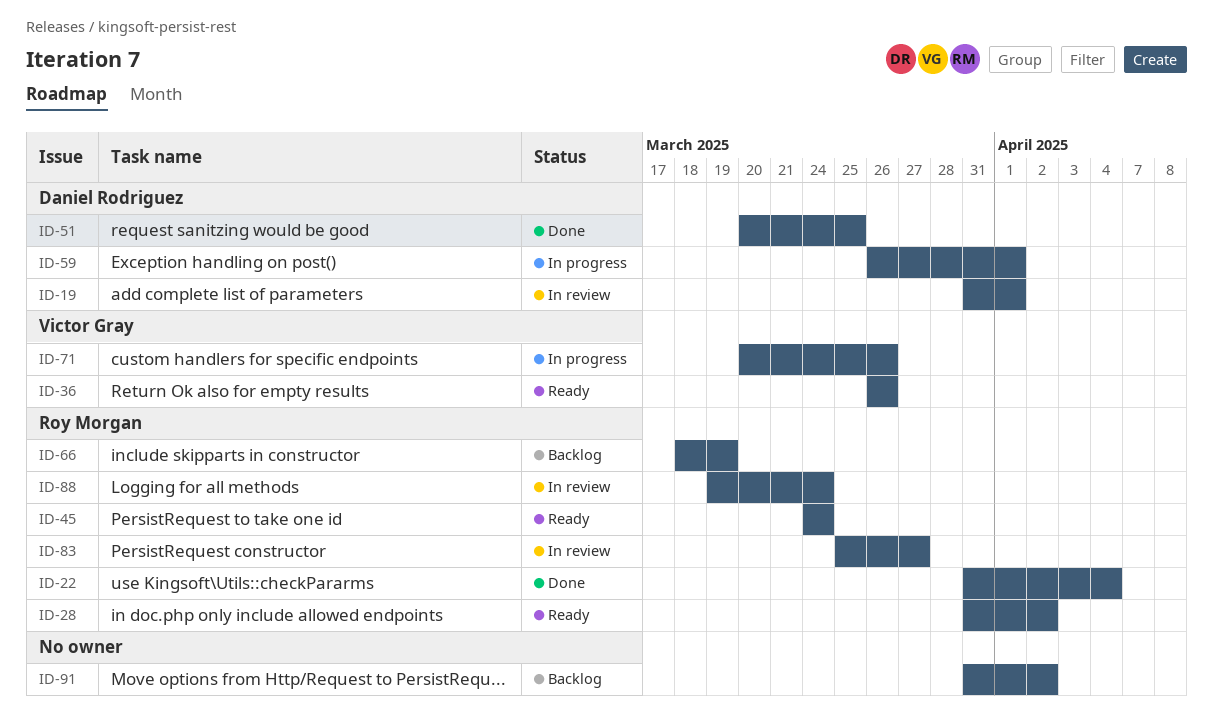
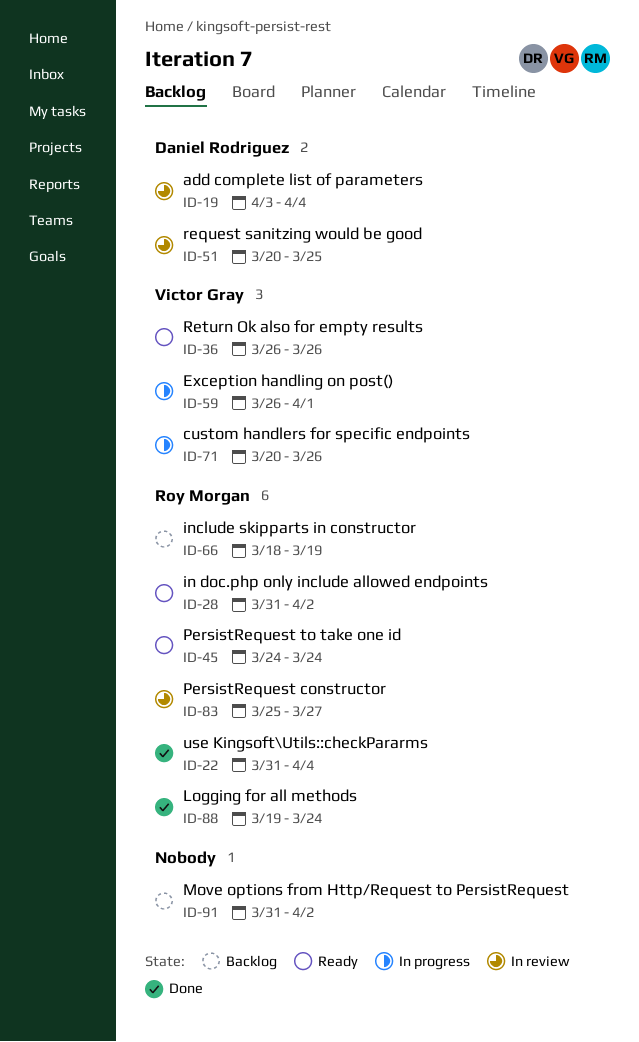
ID-19, start: Mar 31 -> Apr 3
ID-19, due: Apr 1 -> Apr 4
ID-51, status: Done -> In review
ID-59, owner: Daniel Rodriguez -> Victor Gray
ID-88, status: In review -> Done

